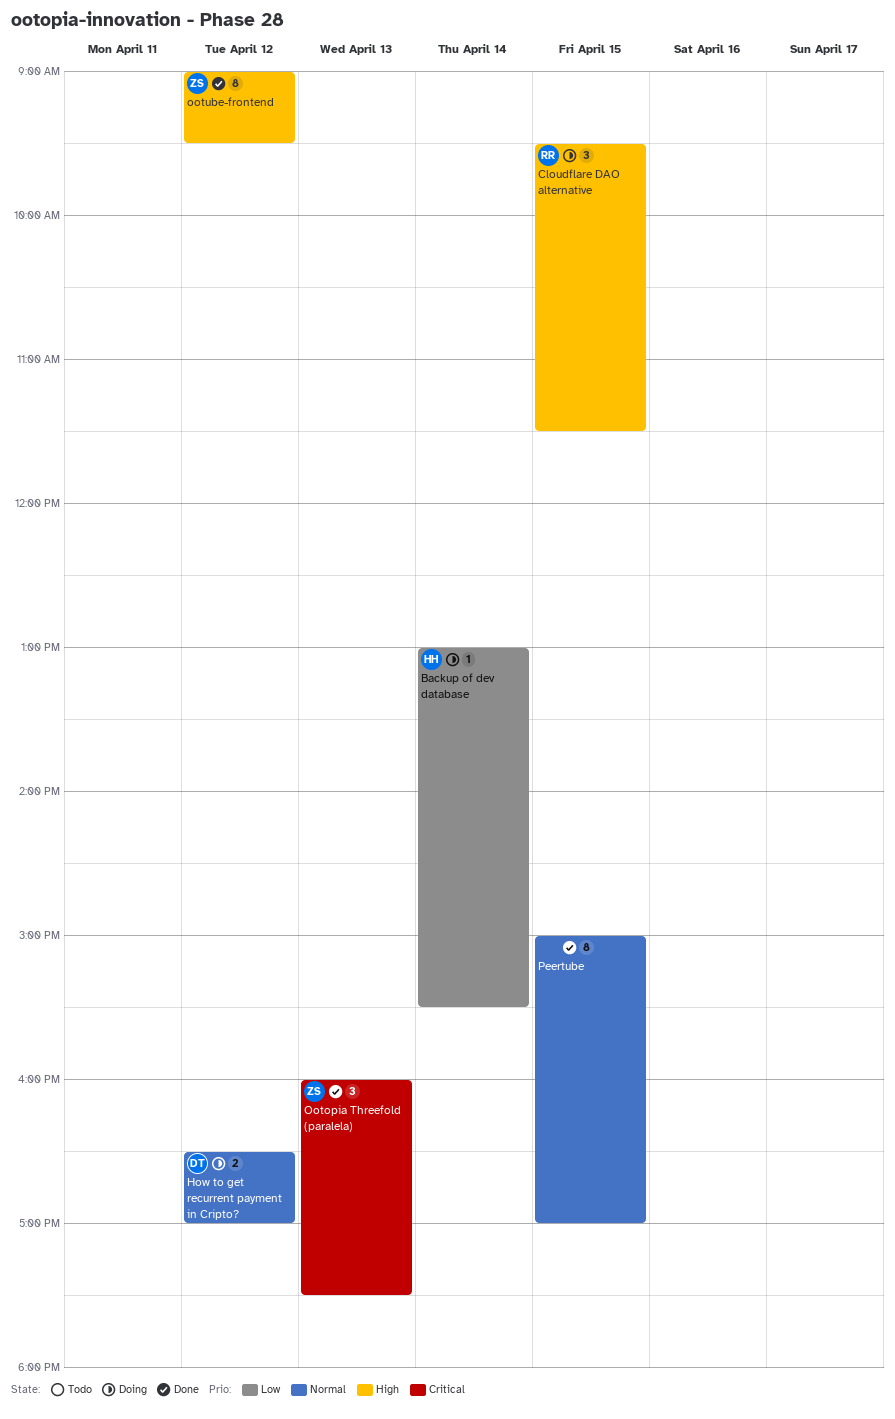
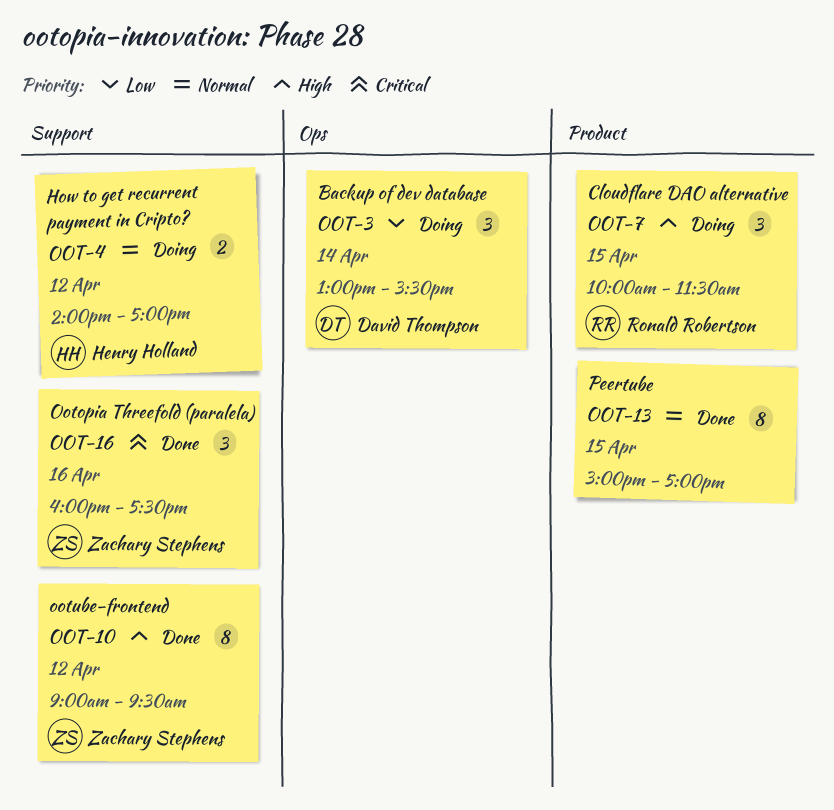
Backup of dev database, owner: Henry Holland -> David Thompson
Backup of dev database, estimate: 1 -> 3
Cloudflare DAO alternative, begins: 09:30 -> 10:00
How to get recurrent payment in Cripto?, owner: David Thompson -> Henry Holland
How to get recurrent payment in Cripto?, begins: 16:30 -> 14:00
Ootopia Threefold (paralela), day: Apr 13 -> Apr 16

